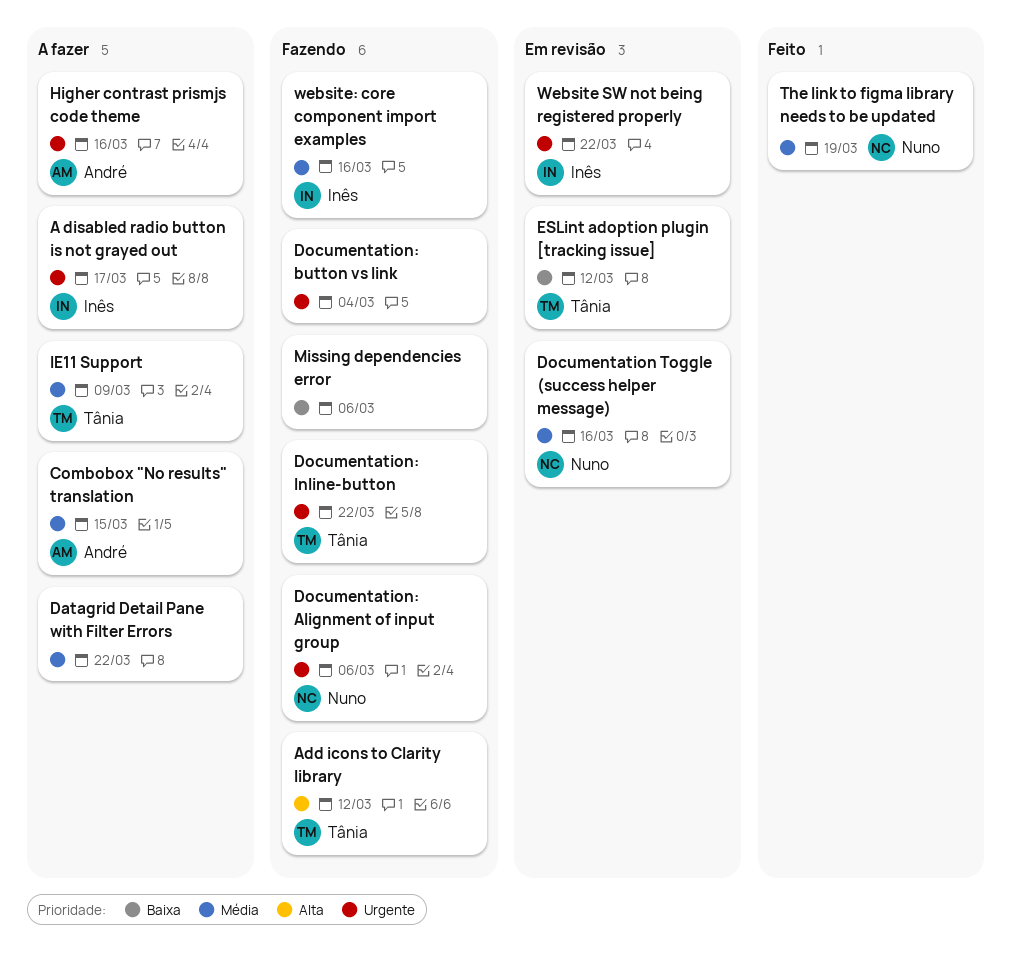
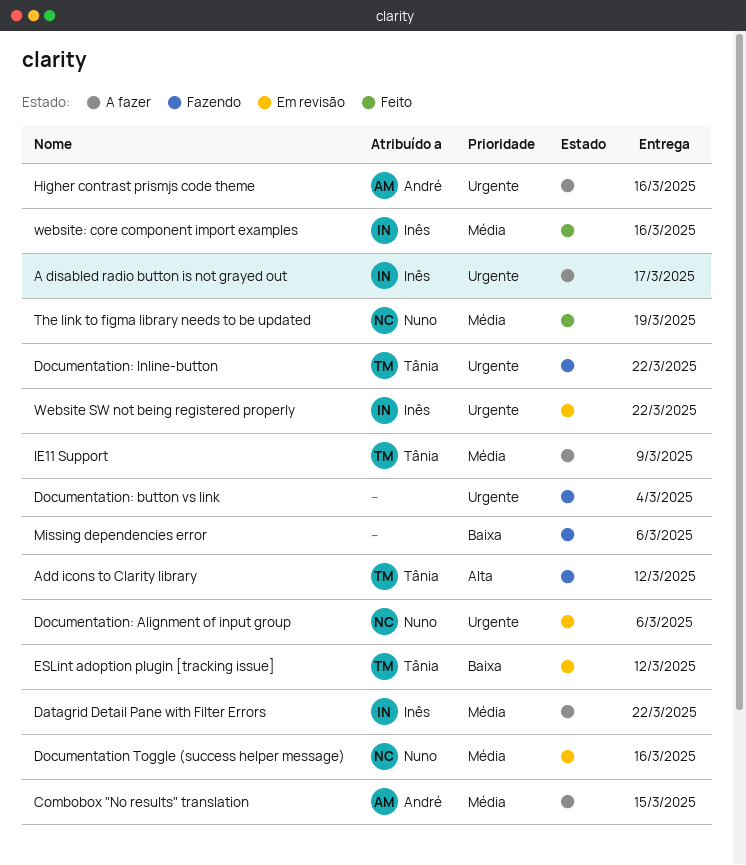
Datagrid Detail Pane with Filter Errors, owner: none -> Inês
Documentation: Alignment of input group, status: Fazendo -> Em revisão
website: core component import examples, status: Fazendo -> Feito

